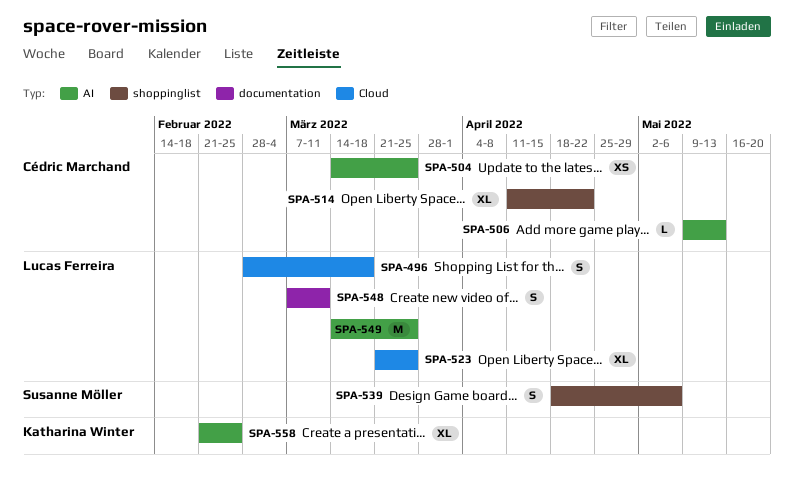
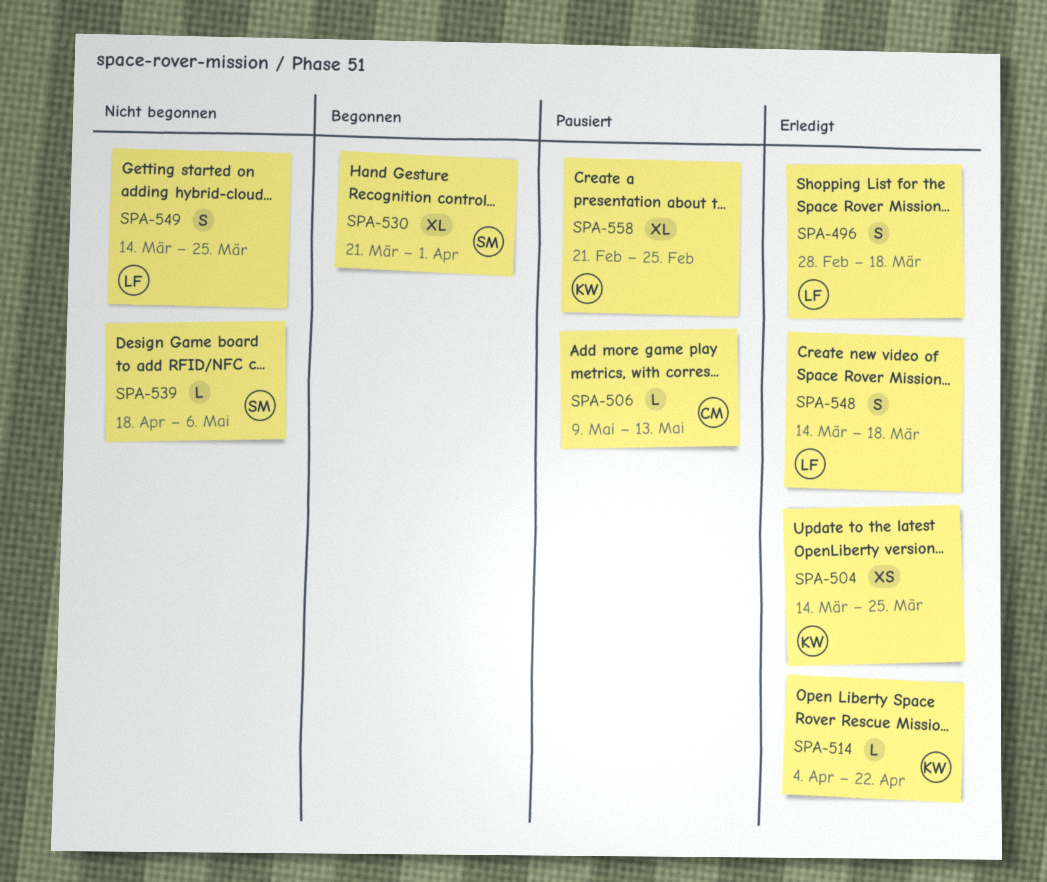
SPA-504, owner: Cédric Marchand -> Katharina Winter
SPA-514, owner: Cédric Marchand -> Katharina Winter
SPA-514, estimate: XL -> L
SPA-514, start: Apr 11 -> Apr 4
SPA-523: present -> none
SPA-530: none -> present
SPA-539, estimate: S -> L
SPA-548, start: Mar 7 -> Mar 14
SPA-548, due: Mar 11 -> Mar 18
SPA-549, estimate: M -> S

